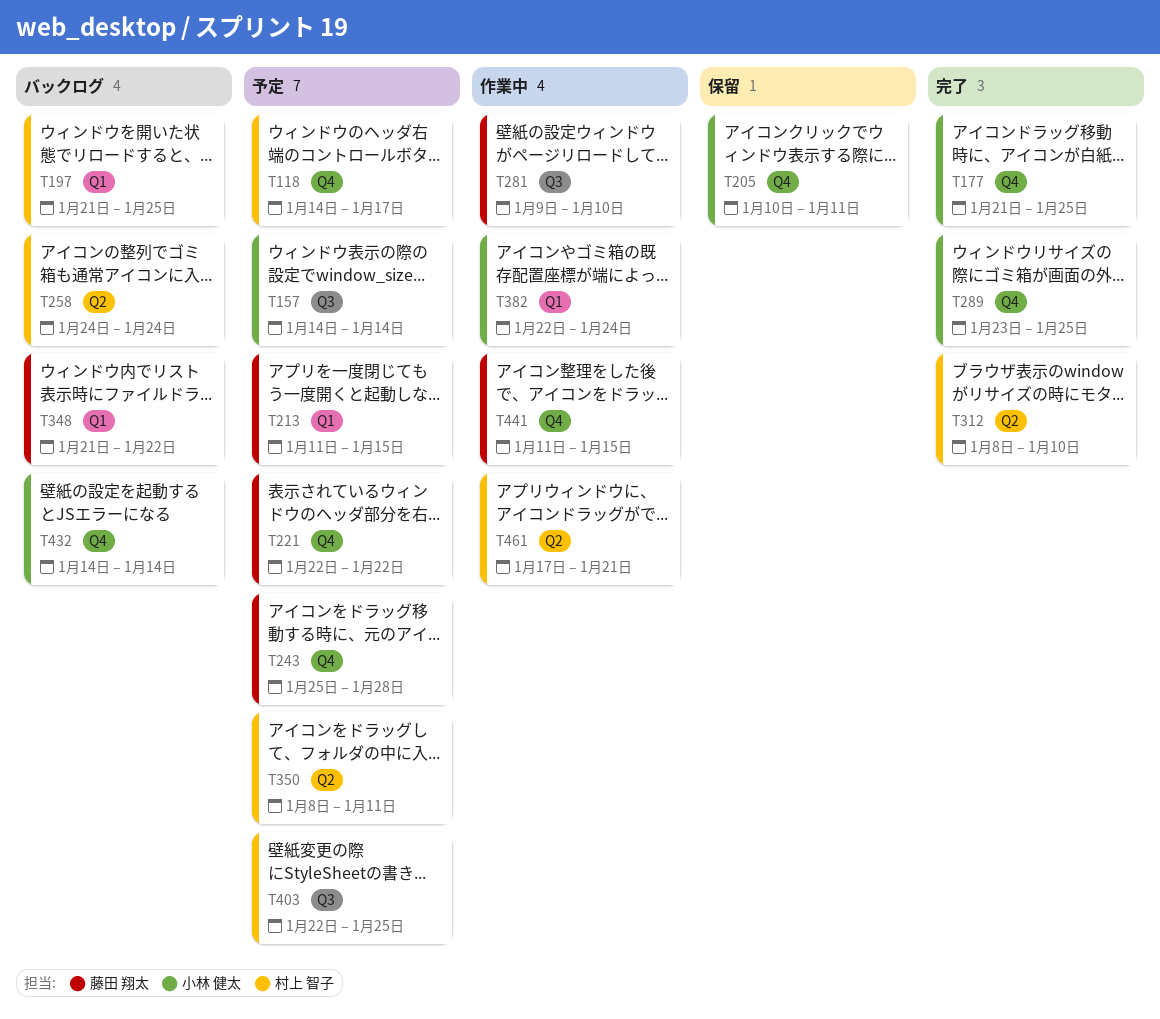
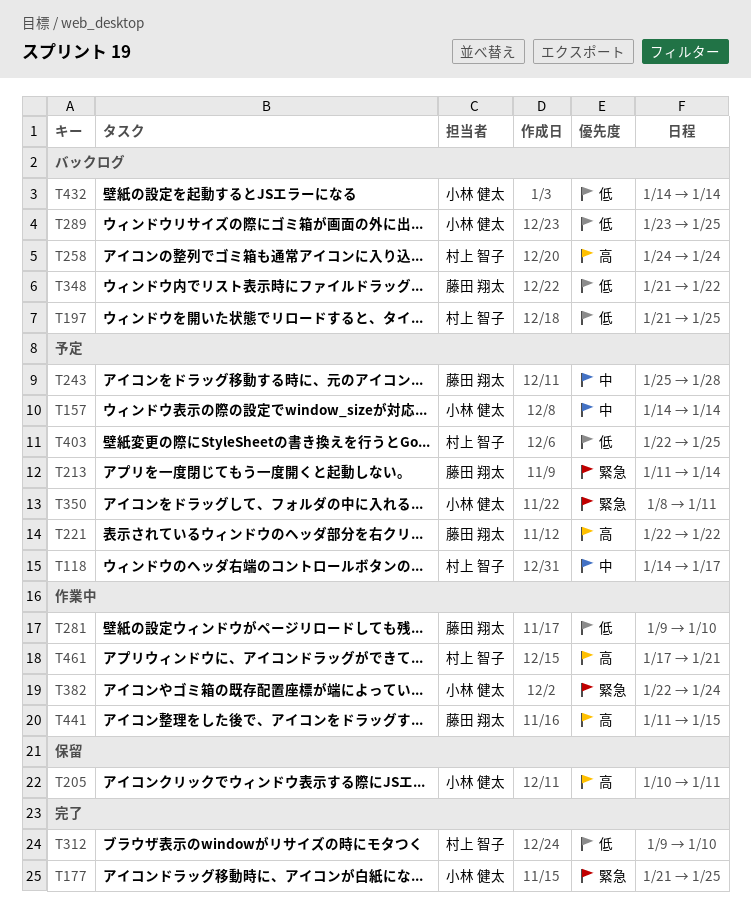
T213, due: Jan 15 -> Jan 14
T289, status: 完了 -> バックログ
T312, start: Jan 8 -> Jan 9
T350, owner: 村上 智子 -> 小林 健太

